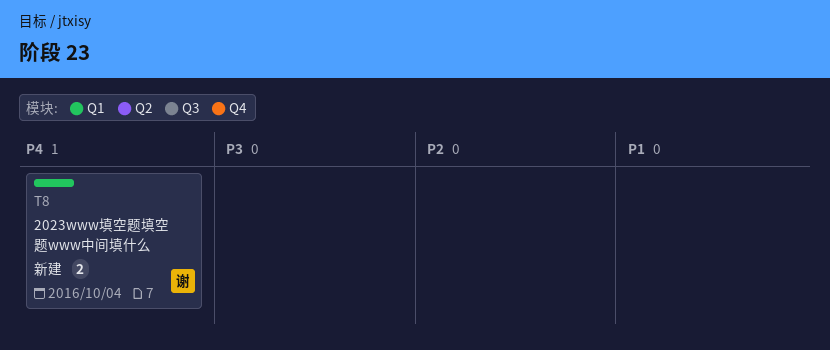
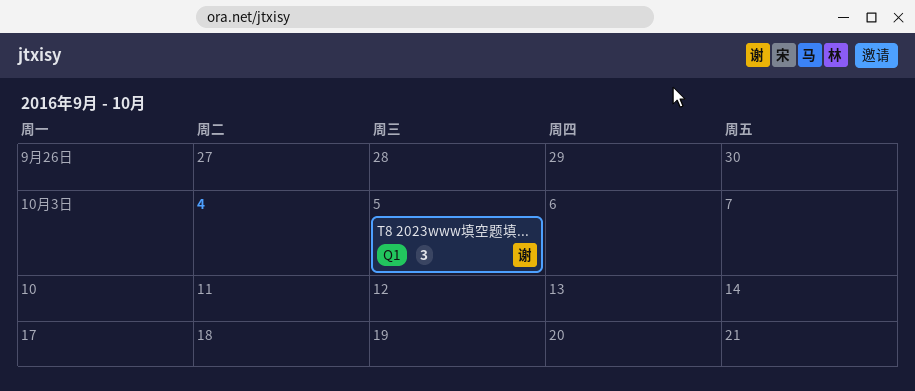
T8, estimate: 2 -> 3
T8, due: Oct 4 -> Oct 5

